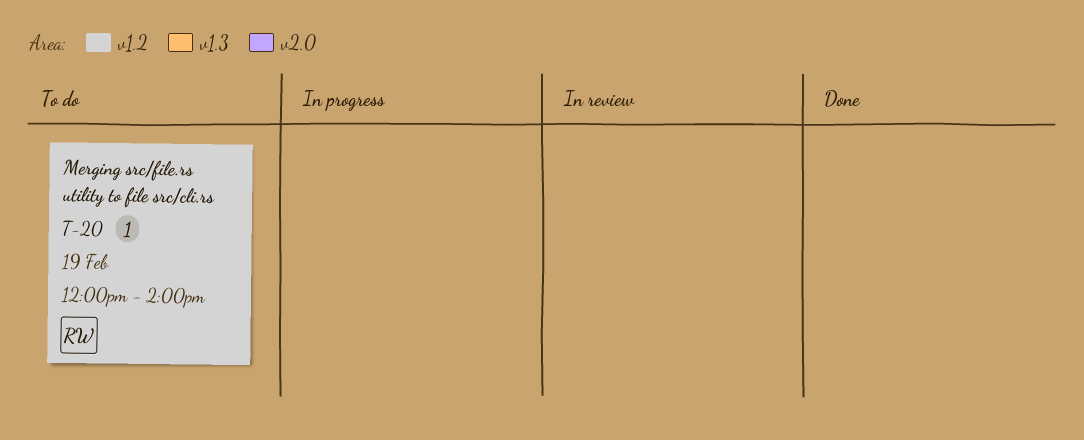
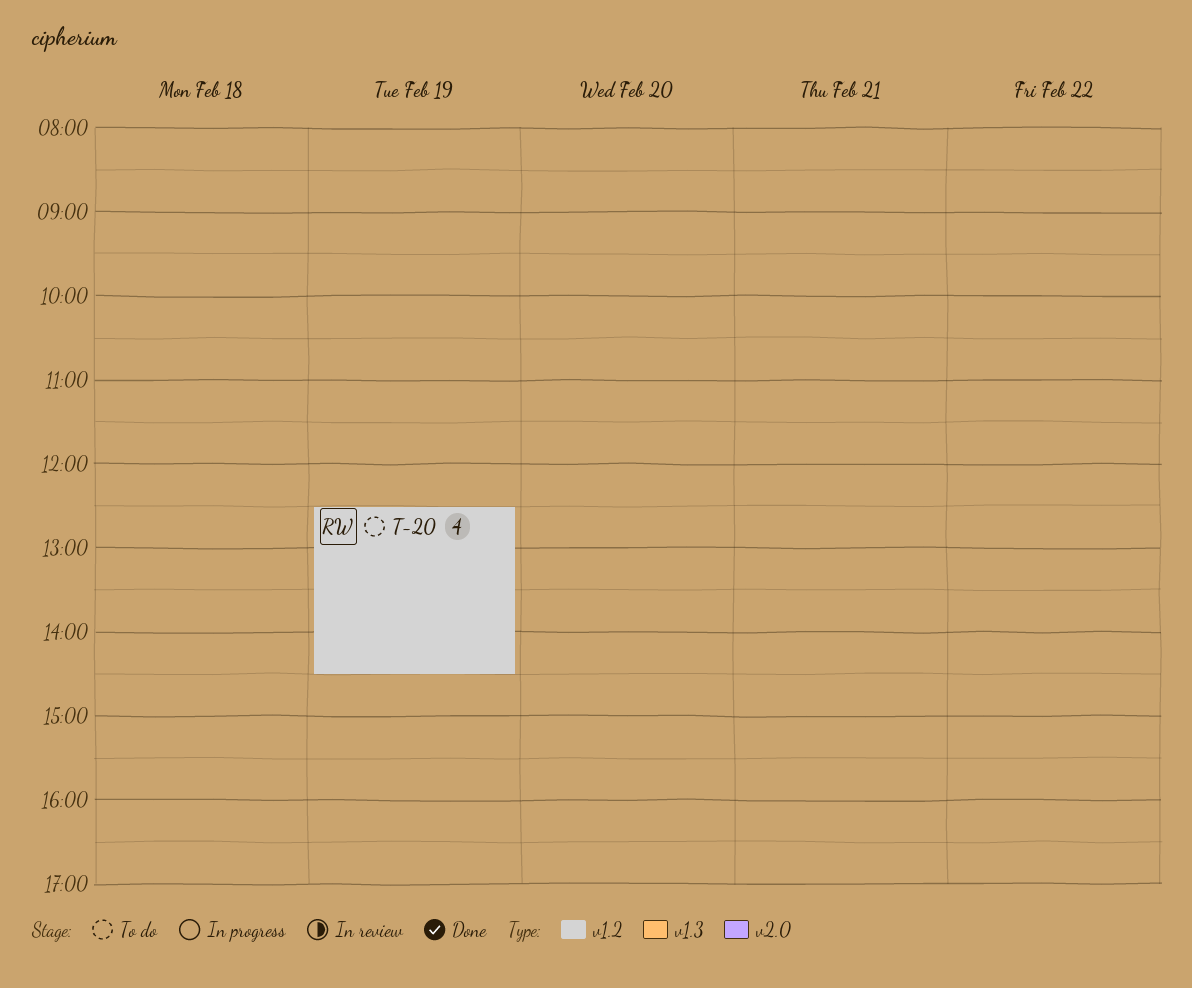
T-20, estimate: 1 -> 4
T-20, begins: 12:00 -> 12:30
T-20, ends: 14:00 -> 14:30

